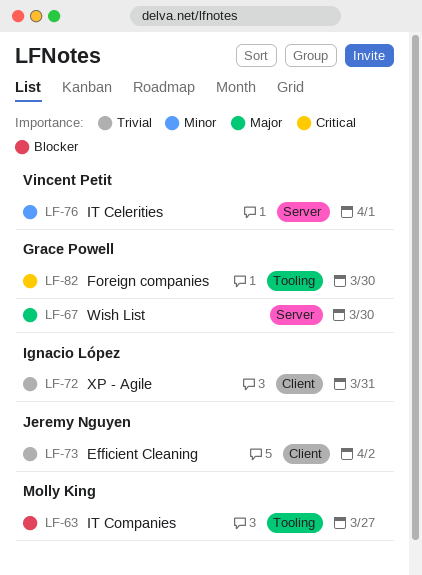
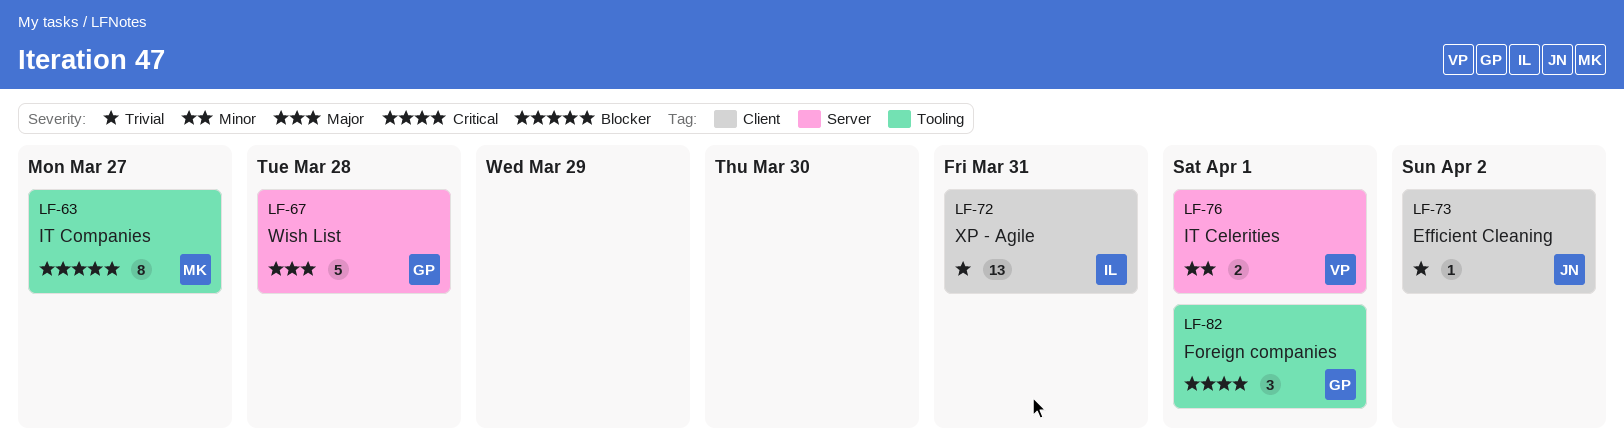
LF-67, due: Mar 30 -> Mar 28
LF-82, due: Mar 30 -> Apr 1

